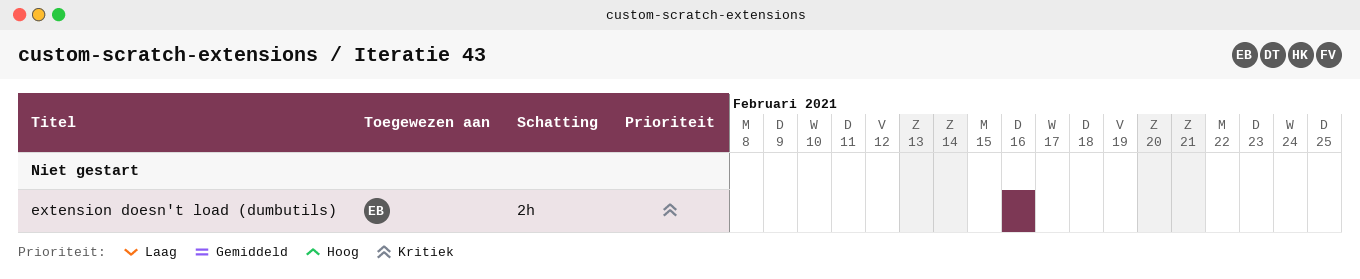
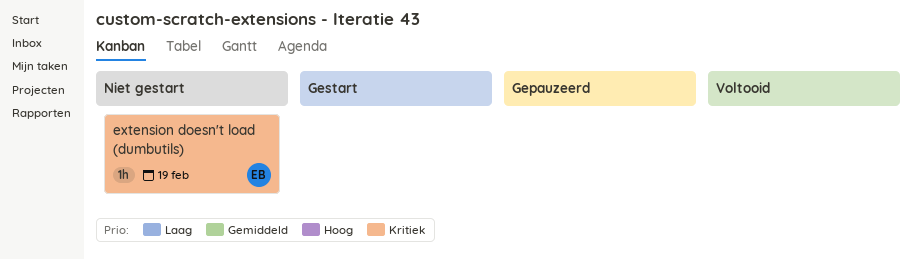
extension doesn't load (dumbutils), estimate: 2h -> 1h
extension doesn't load (dumbutils), due: Feb 16 -> Feb 19

